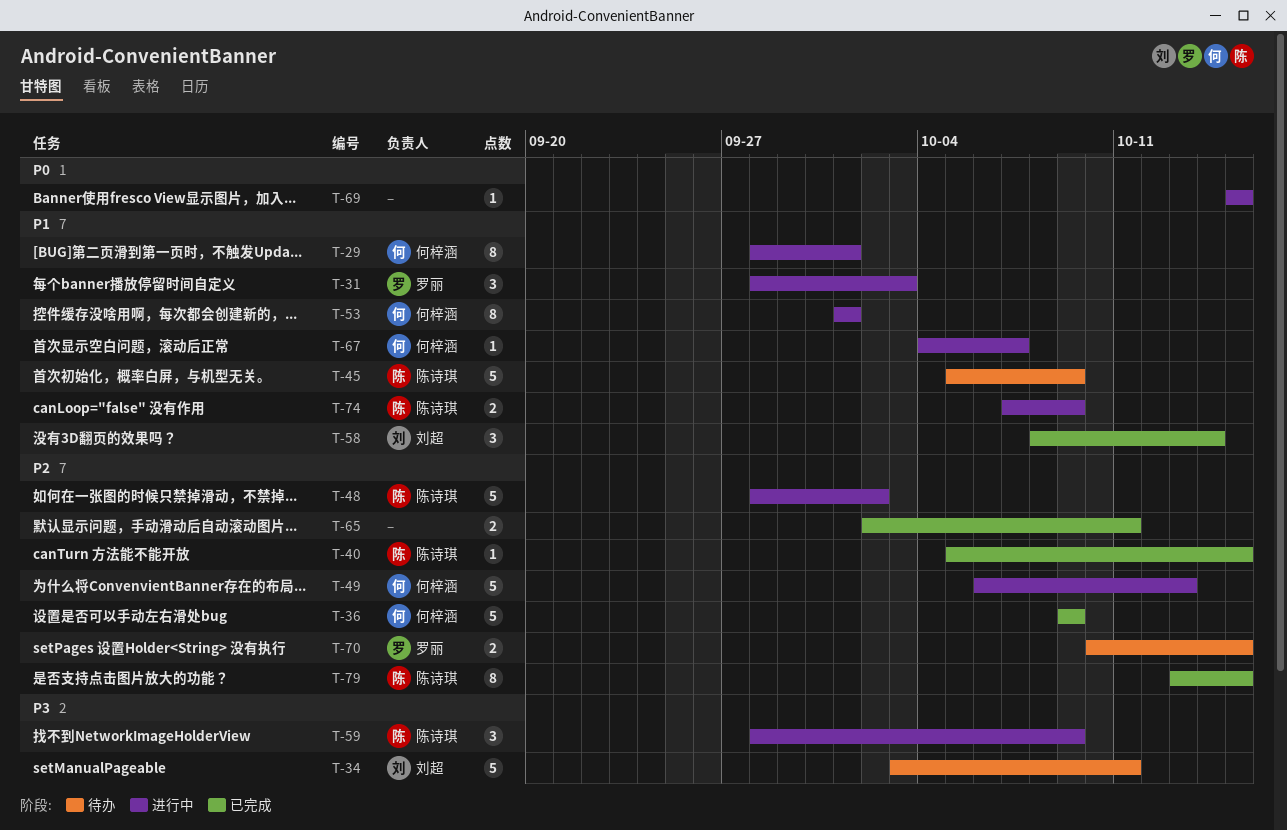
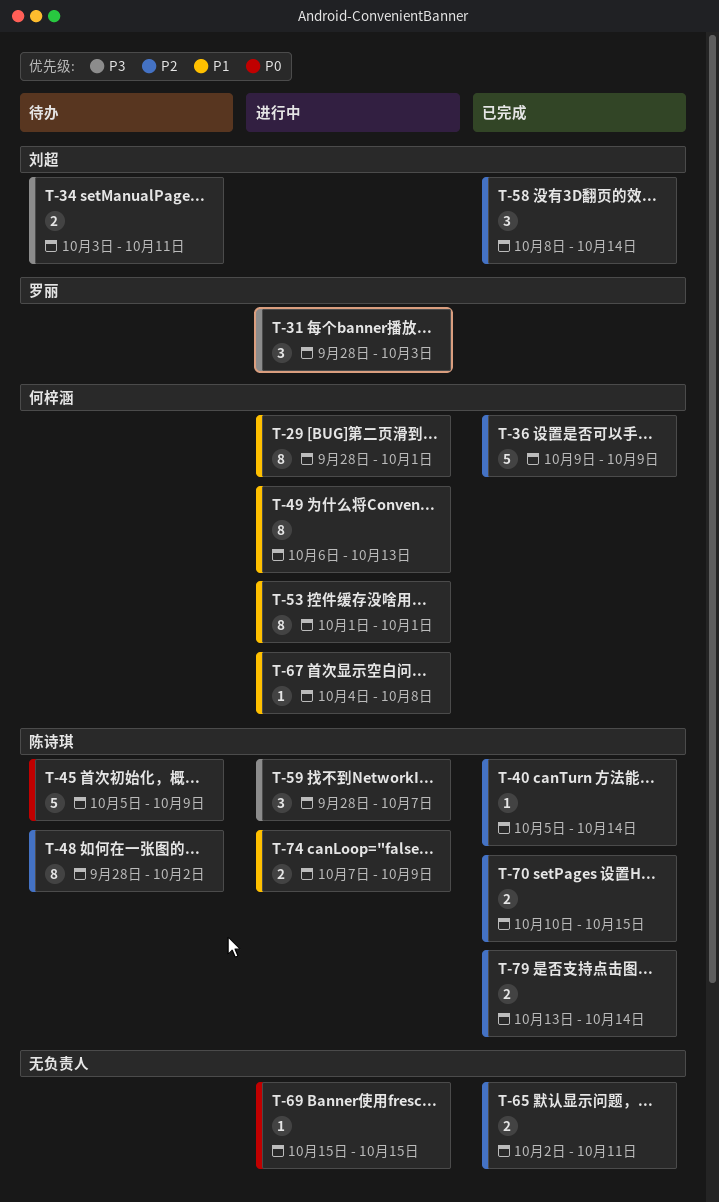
T-31, priority: P1 -> P3
T-34, estimate: 5 -> 2
T-40, due: Oct 15 -> Oct 14
T-45, priority: P1 -> P0
T-48, status: 进行中 -> 待办
T-48, estimate: 5 -> 8
T-49, priority: P2 -> P1
T-49, estimate: 5 -> 8
T-58, priority: P1 -> P2
T-59, due: Oct 9 -> Oct 7
T-67, due: Oct 7 -> Oct 8
T-70, status: 待办 -> 已完成
T-70, owner: 罗丽 -> 陈诗琪
T-79, estimate: 8 -> 2
T-79, due: Oct 15 -> Oct 14

